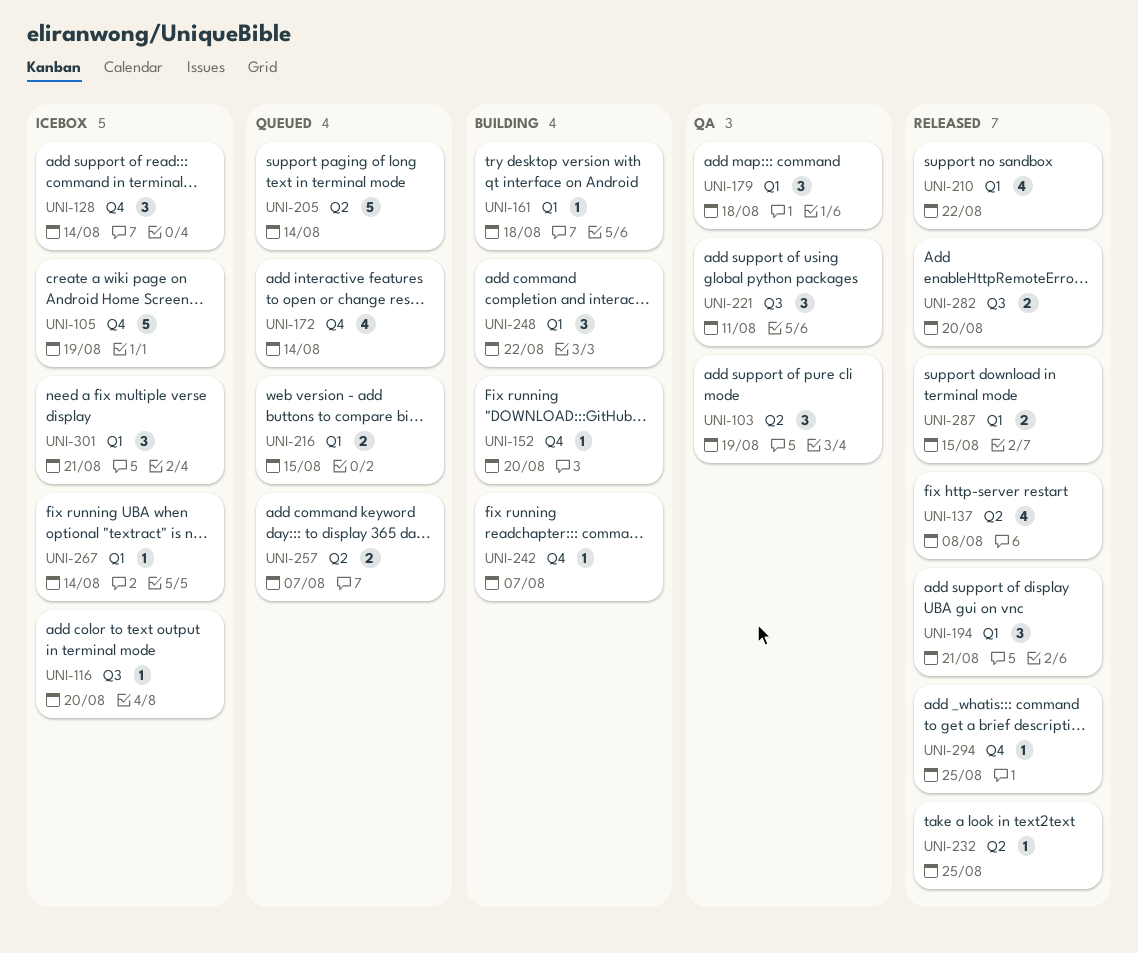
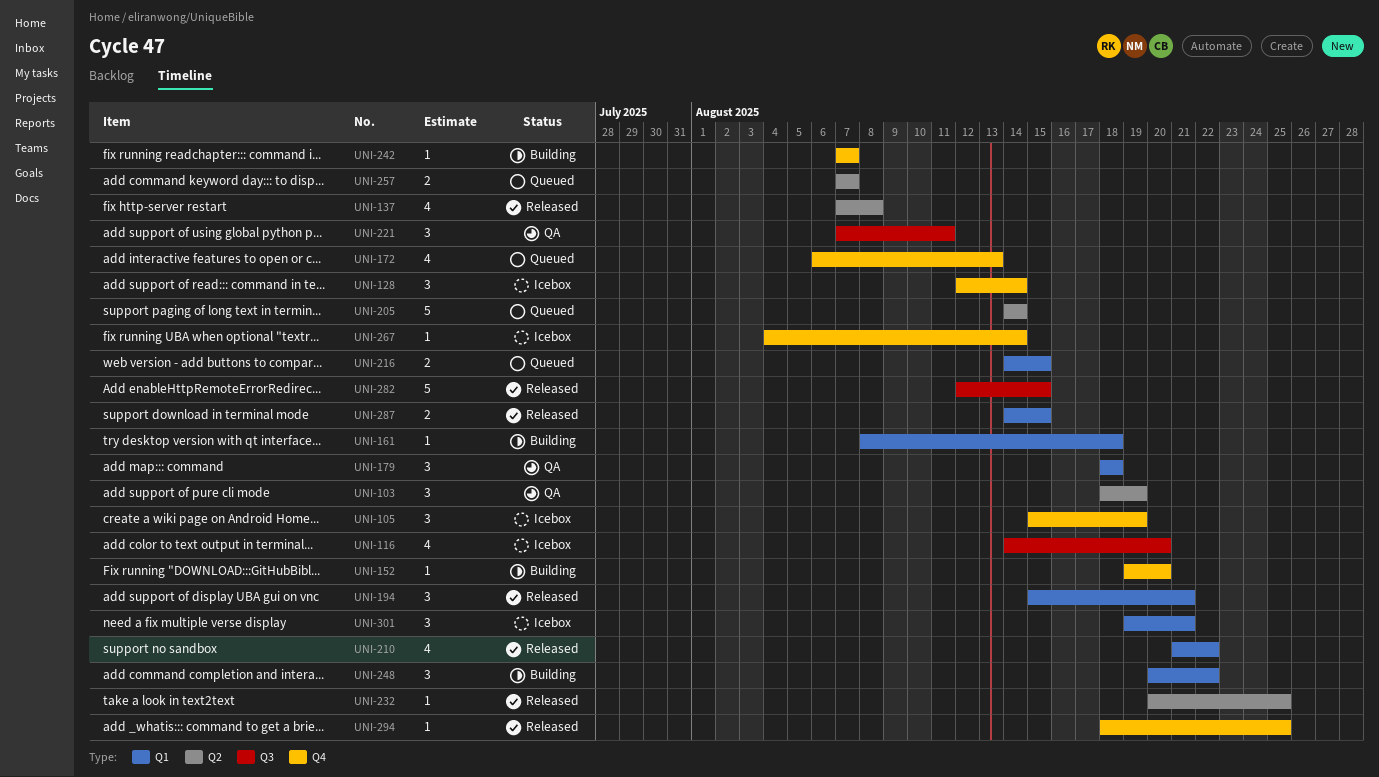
UNI-105, estimate: 5 -> 3
UNI-116, estimate: 1 -> 4
UNI-172, due: Aug 14 -> Aug 13
UNI-267, label: Q1 -> Q4
UNI-282, estimate: 2 -> 5
UNI-282, due: Aug 20 -> Aug 15

